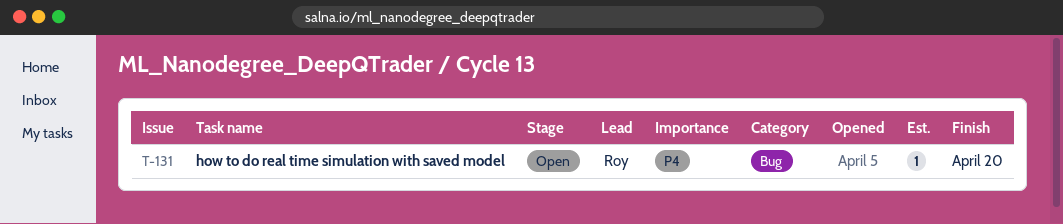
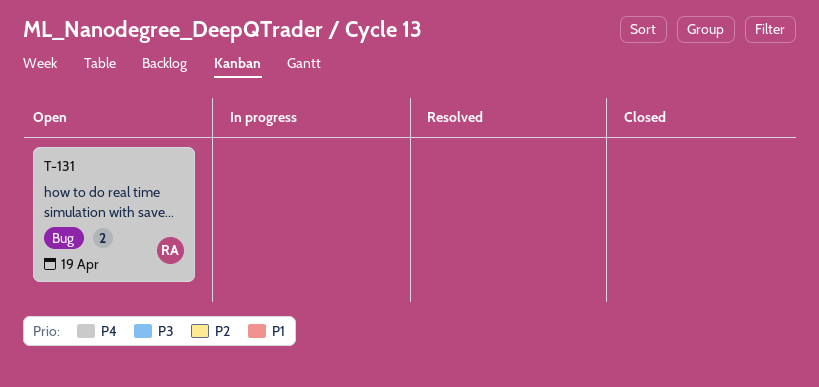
T-131, estimate: 1 -> 2
T-131, due: Apr 20 -> Apr 19

